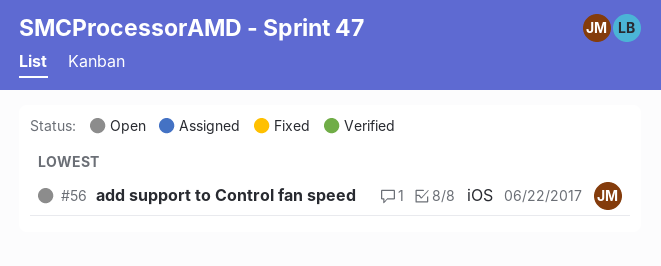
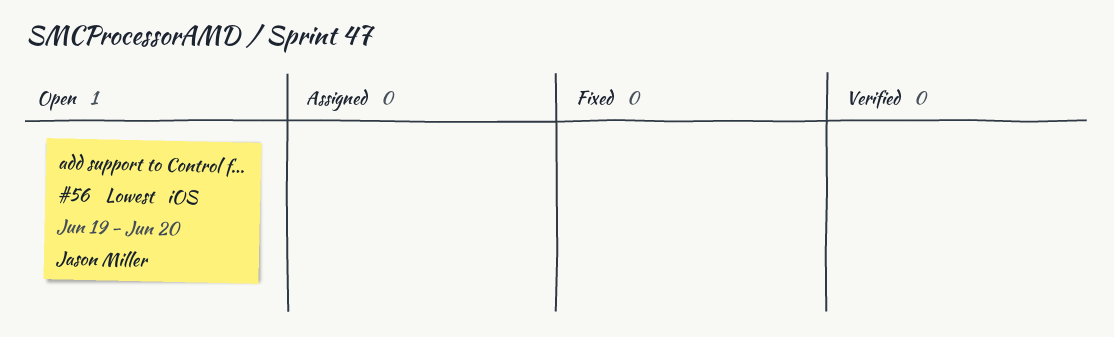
#56, due: Jun 22 -> Jun 20

